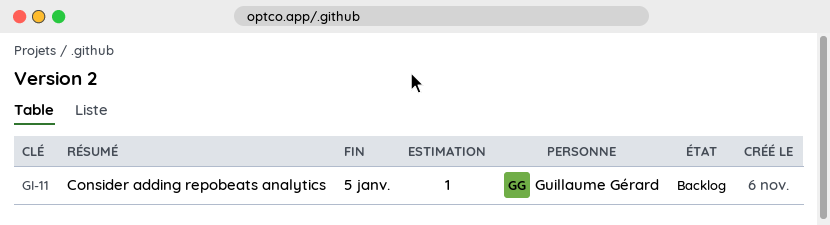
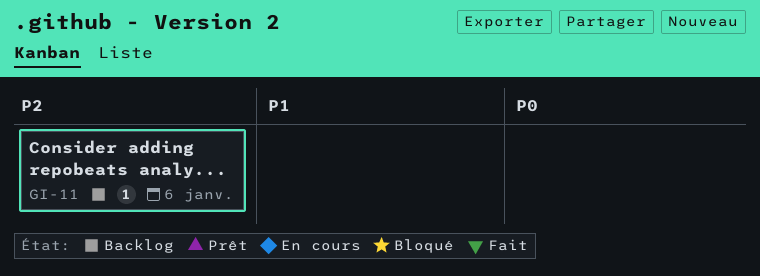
GI-11, due: Jan 5 -> Jan 6

